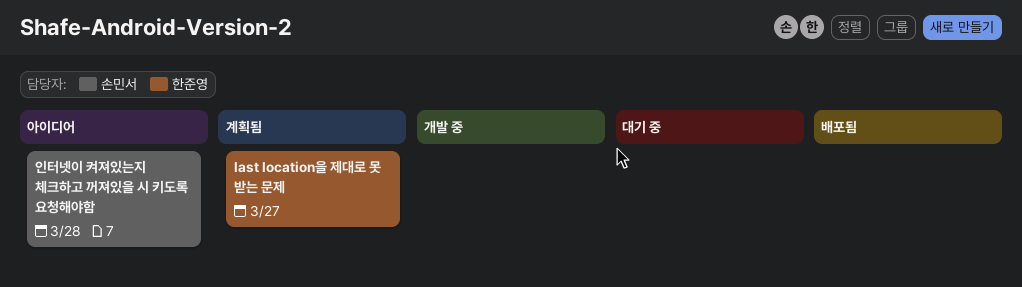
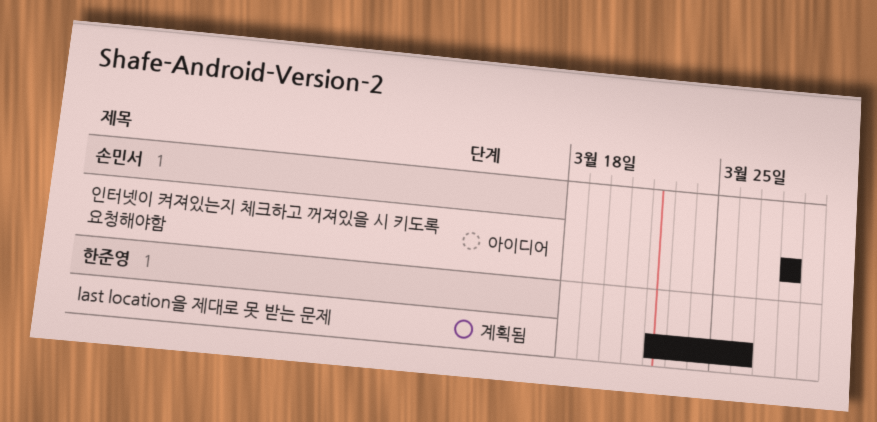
last location을 제대로 못 받는 문제, due: Mar 27 -> Mar 26

